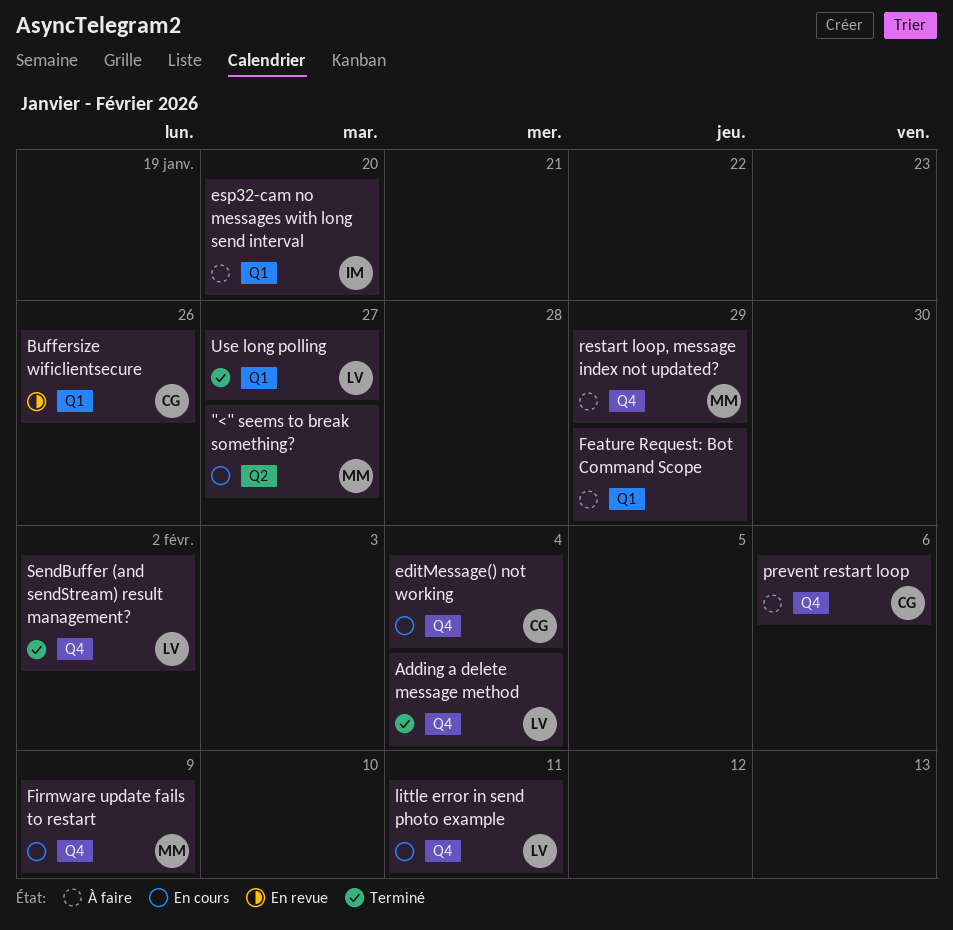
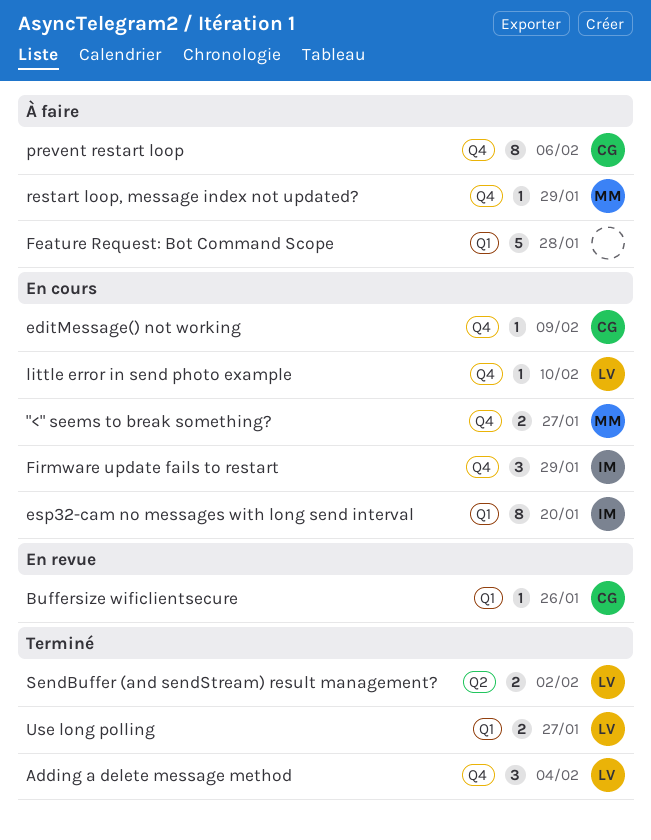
"<" seems to break something?, label: Q2 -> Q4
editMessage() not working, due: Feb 4 -> Feb 9
esp32-cam no messages with long send interval, status: À faire -> En cours
Feature Request: Bot Command Scope, due: Jan 29 -> Jan 28
Firmware update fails to restart, owner: MM -> IM
Firmware update fails to restart, due: Feb 9 -> Jan 29
little error in send photo example, due: Feb 11 -> Feb 10
SendBuffer (and sendStream) result management?, label: Q4 -> Q2

